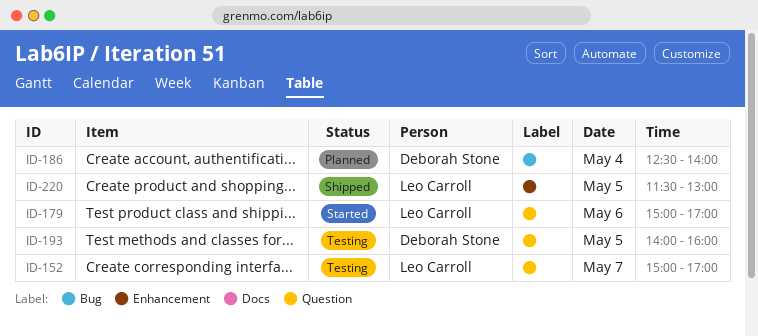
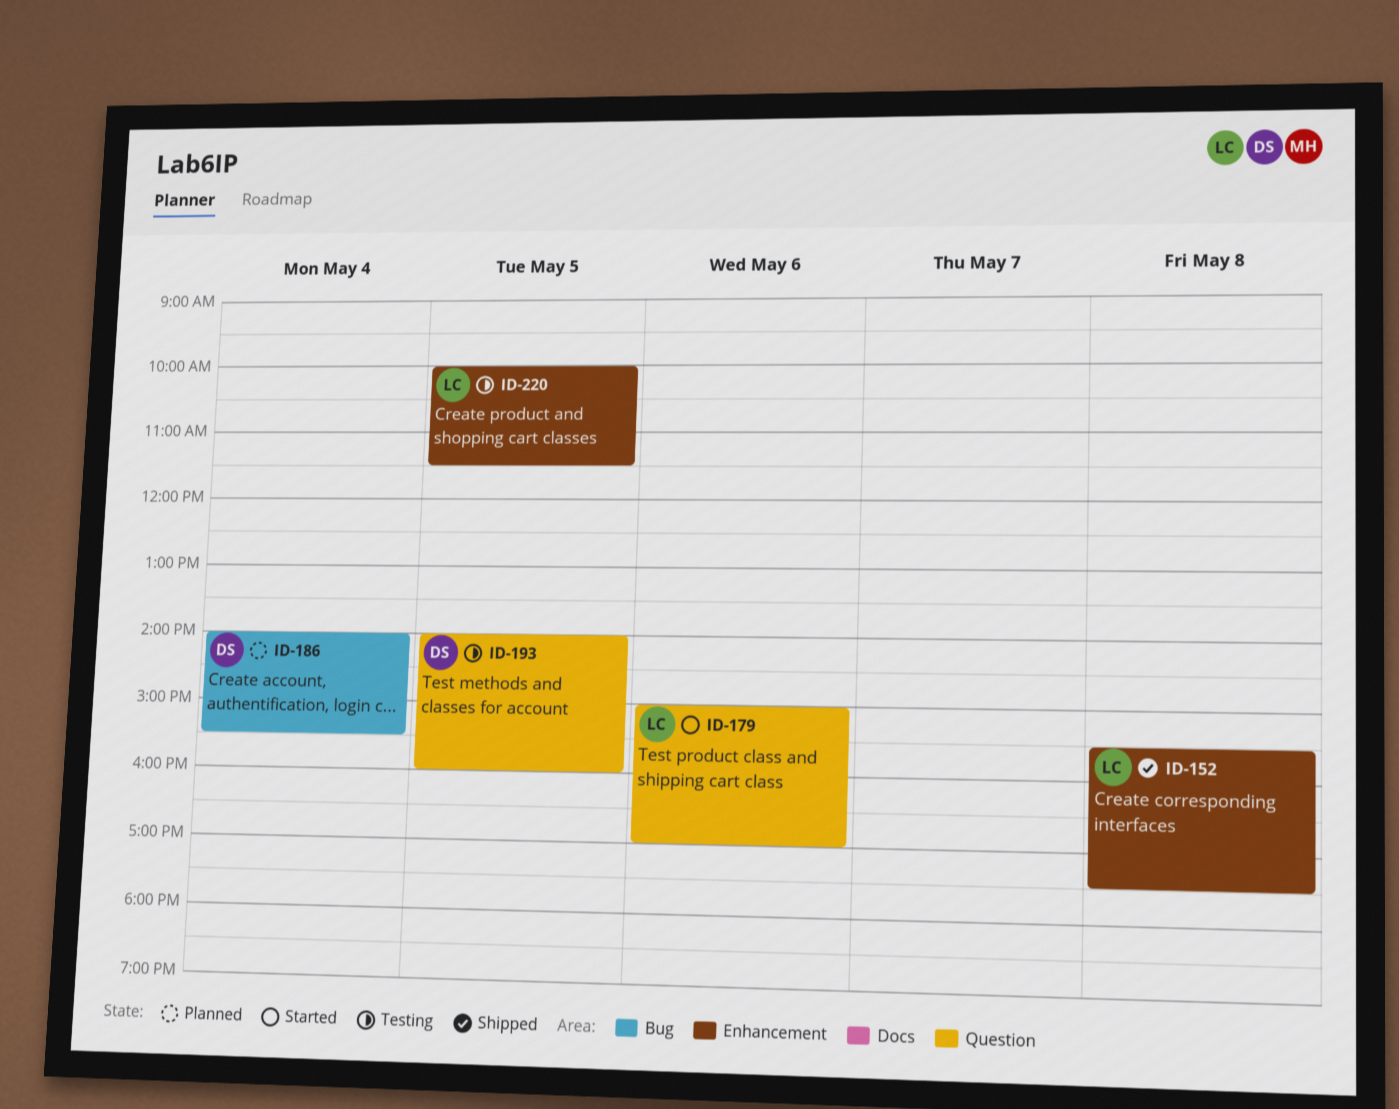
ID-152, status: Testing -> Shipped
ID-152, label: Question -> Enhancement
ID-152, day: May 7 -> May 8
ID-152, begins: 15:00 -> 15:30
ID-152, ends: 17:00 -> 17:30
ID-186, begins: 12:30 -> 14:00
ID-186, ends: 14:00 -> 15:30
ID-220, status: Shipped -> Testing
ID-220, begins: 11:30 -> 10:00
ID-220, ends: 13:00 -> 11:30

